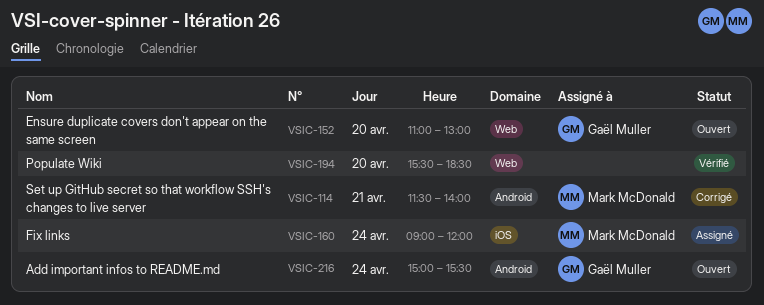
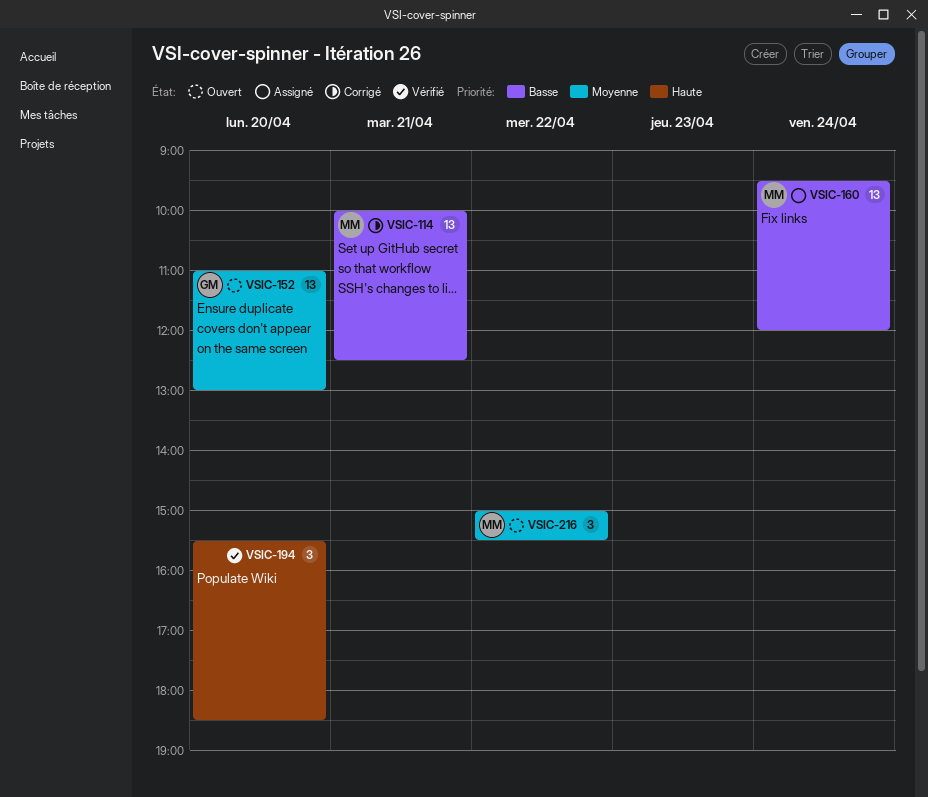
VSIC-114, begins: 11:30 -> 10:00
VSIC-114, ends: 14:00 -> 12:30
VSIC-160, begins: 09:00 -> 09:30
VSIC-216, owner: Gaël Muller -> Mark McDonald
VSIC-216, day: Apr 24 -> Apr 22

